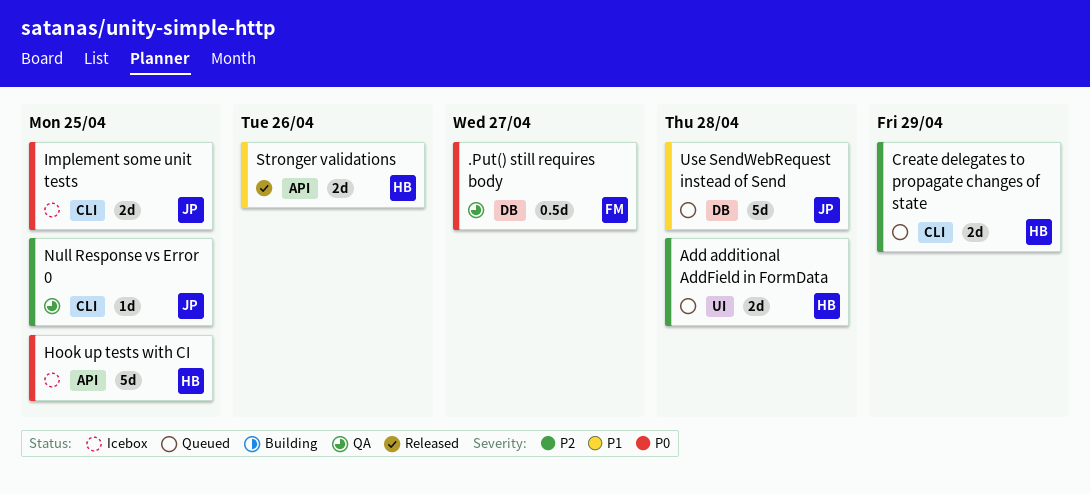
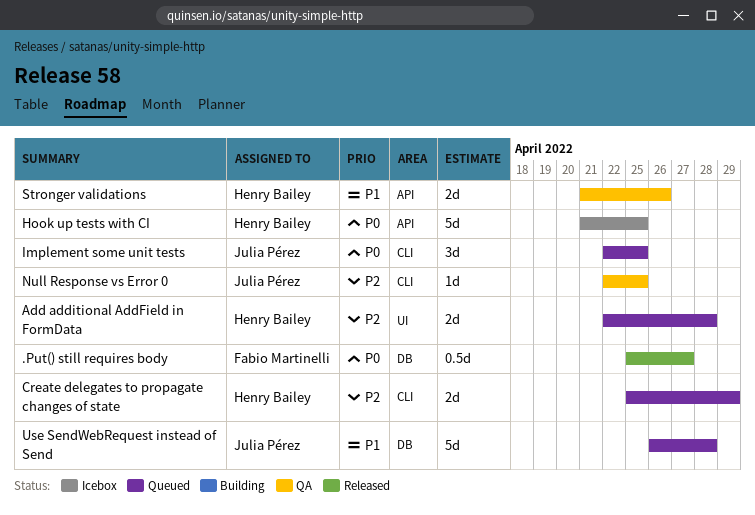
.Put() still requires body, status: QA -> Released
Implement some unit tests, status: Icebox -> Queued
Implement some unit tests, estimate: 2d -> 3d
Stronger validations, status: Released -> QA

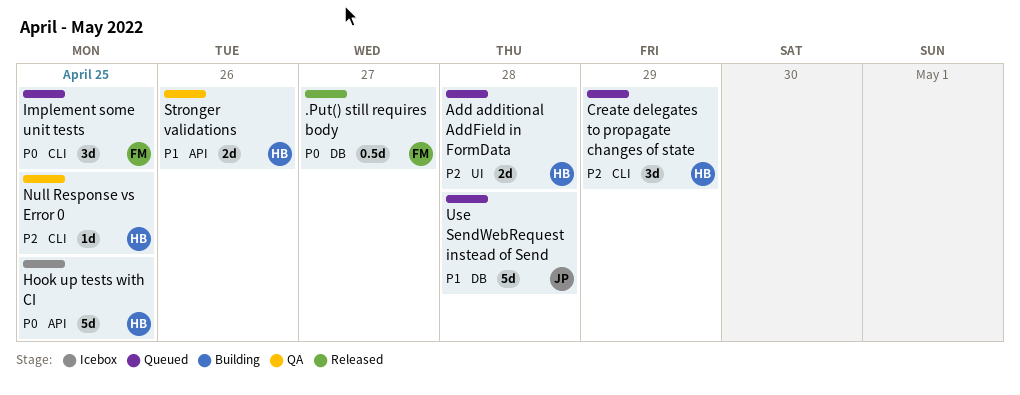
Create delegates to propagate changes of state, estimate: 2d -> 3d
Implement some unit tests, owner: Julia Pérez -> Fabio Martinelli
Null Response vs Error 0, owner: Julia Pérez -> Henry Bailey

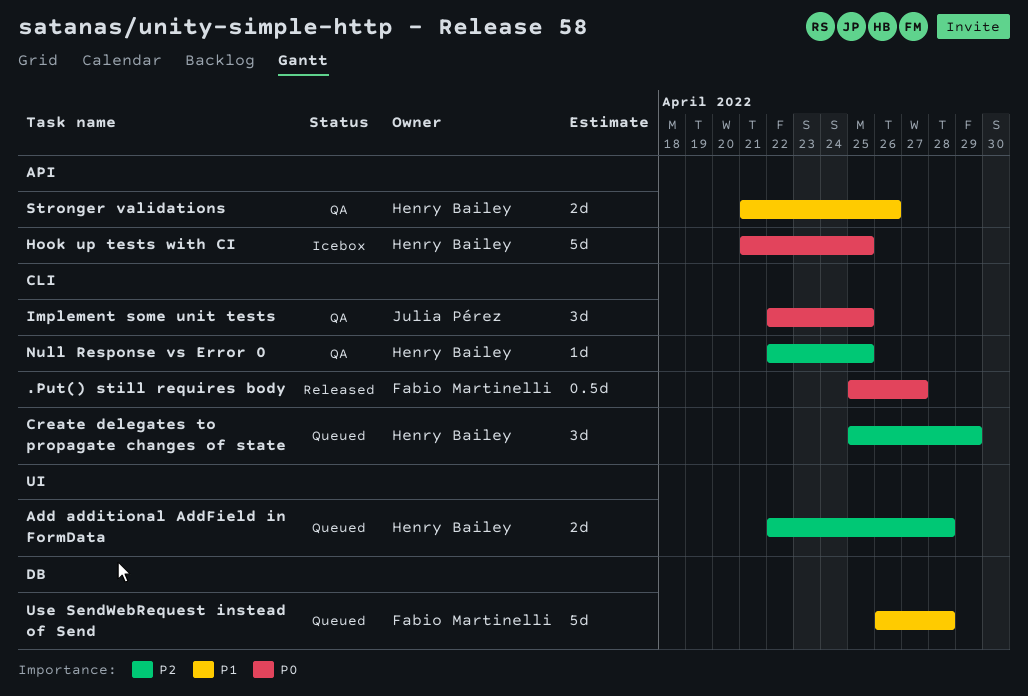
.Put() still requires body, label: DB -> CLI
Implement some unit tests, status: Queued -> QA
Implement some unit tests, owner: Fabio Martinelli -> Julia Pérez
Use SendWebRequest instead of Send, owner: Julia Pérez -> Fabio Martinelli

